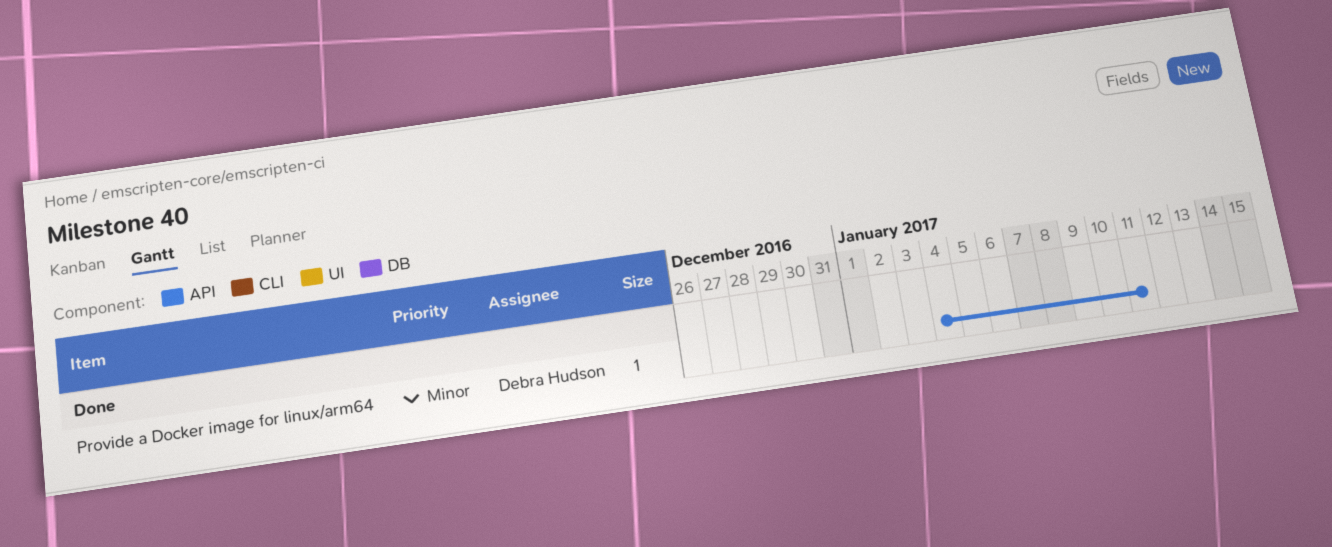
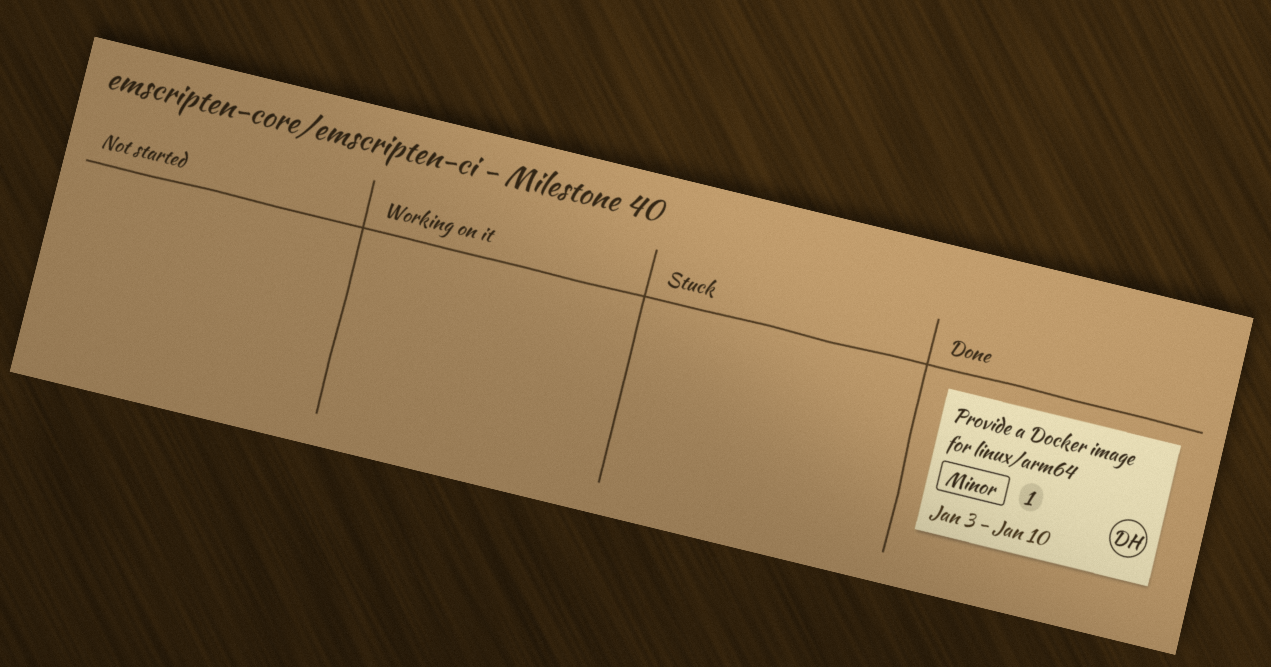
Provide a Docker image for linux/arm64, start: Jan 4 -> Jan 3
Provide a Docker image for linux/arm64, due: Jan 11 -> Jan 10

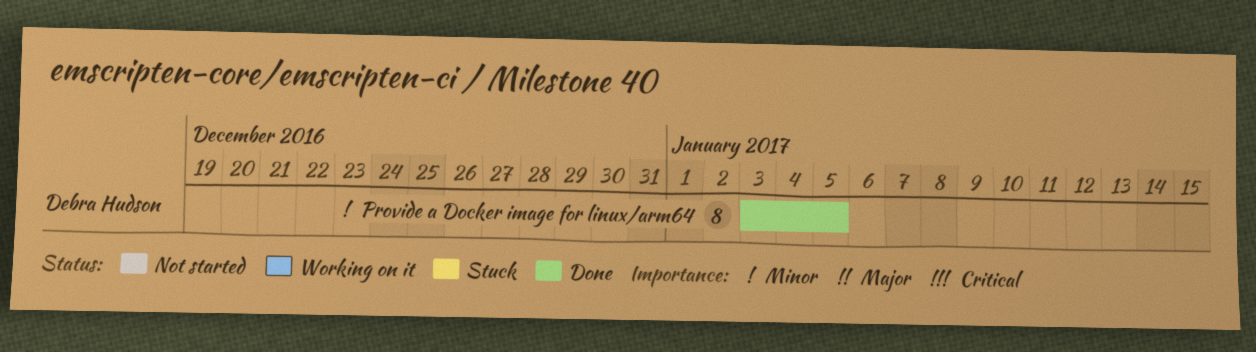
Provide a Docker image for linux/arm64, estimate: 1 -> 8
Provide a Docker image for linux/arm64, due: Jan 10 -> Jan 5

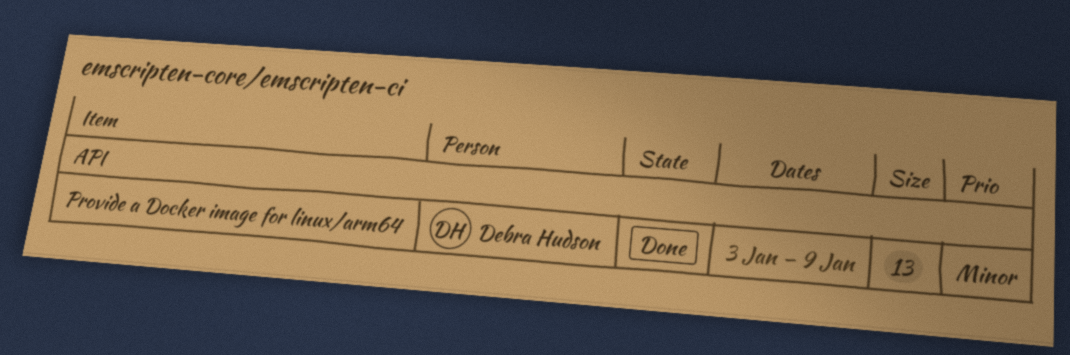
Provide a Docker image for linux/arm64, estimate: 8 -> 13
Provide a Docker image for linux/arm64, due: Jan 5 -> Jan 9

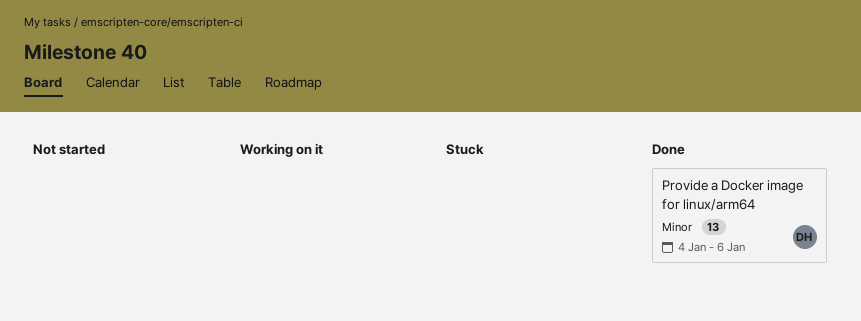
Provide a Docker image for linux/arm64, start: Jan 3 -> Jan 4
Provide a Docker image for linux/arm64, due: Jan 9 -> Jan 6

